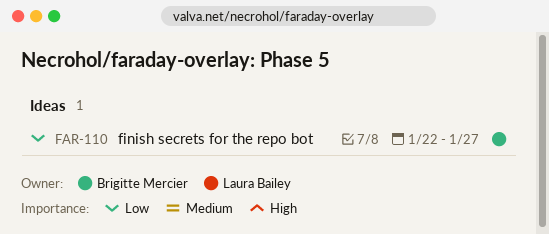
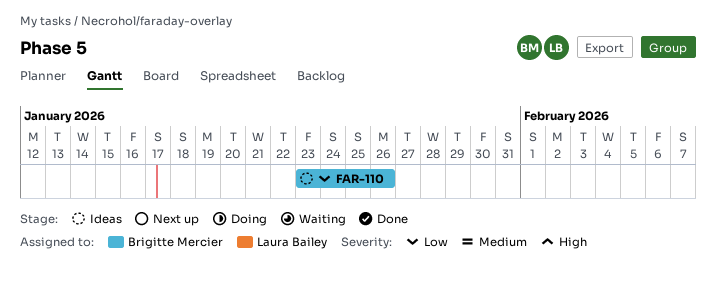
FAR-110, start: Jan 22 -> Jan 23
FAR-110, due: Jan 27 -> Jan 26

